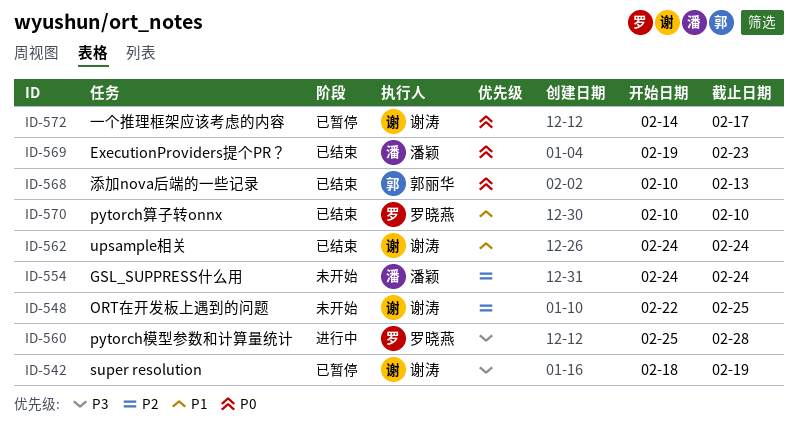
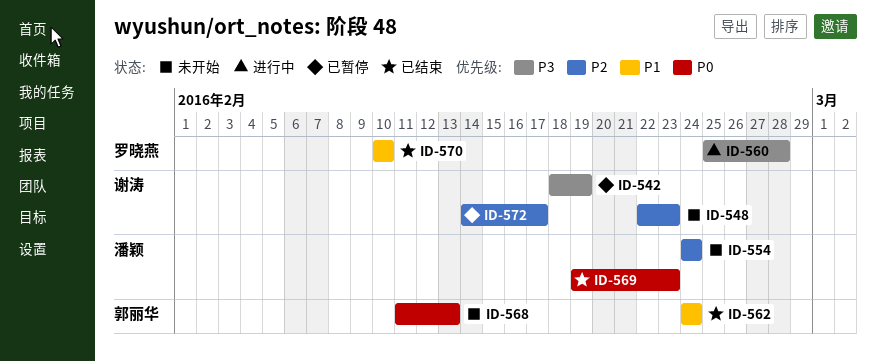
ID-548, due: Feb 25 -> Feb 23
ID-562, owner: 谢涛 -> 郭丽华
ID-568, status: 已结束 -> 未开始
ID-568, start: Feb 10 -> Feb 11
ID-572, priority: P0 -> P2

